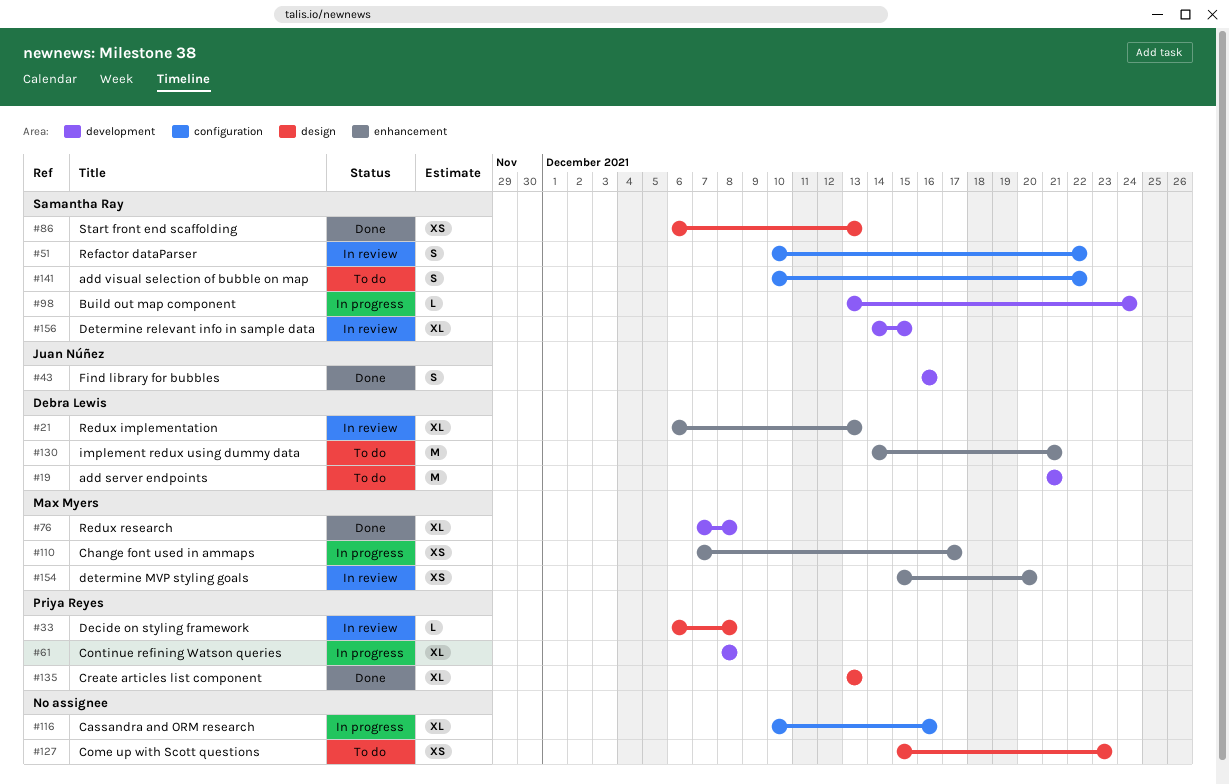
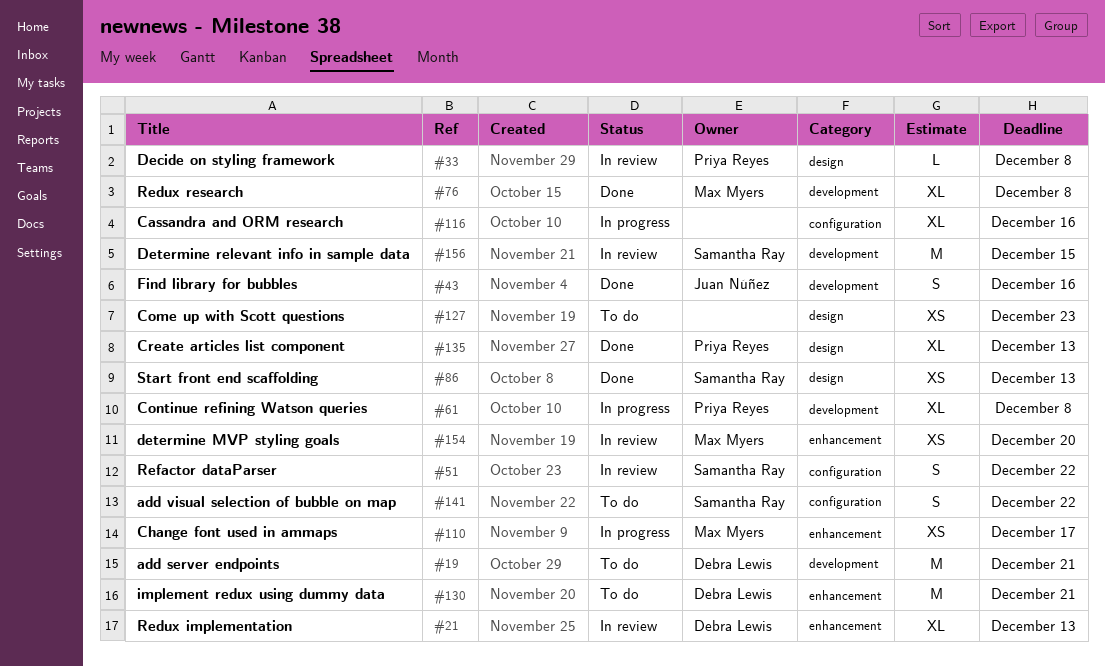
#98: present -> none
#156, estimate: XL -> M

